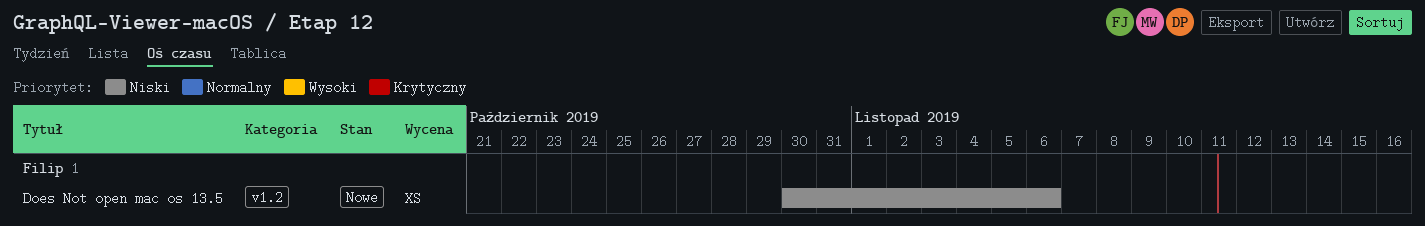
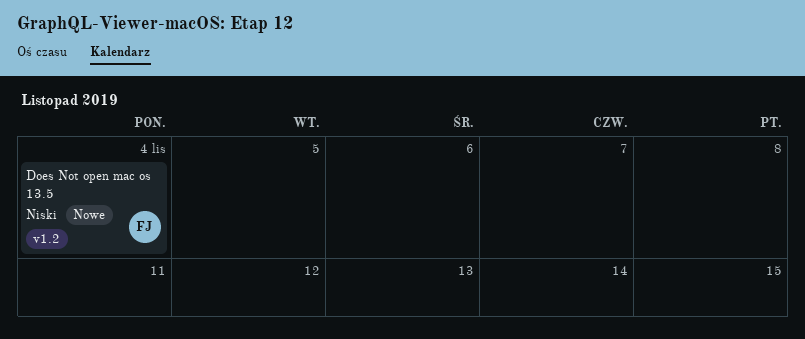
Does Not open mac os 13.5, due: Nov 6 -> Nov 4

